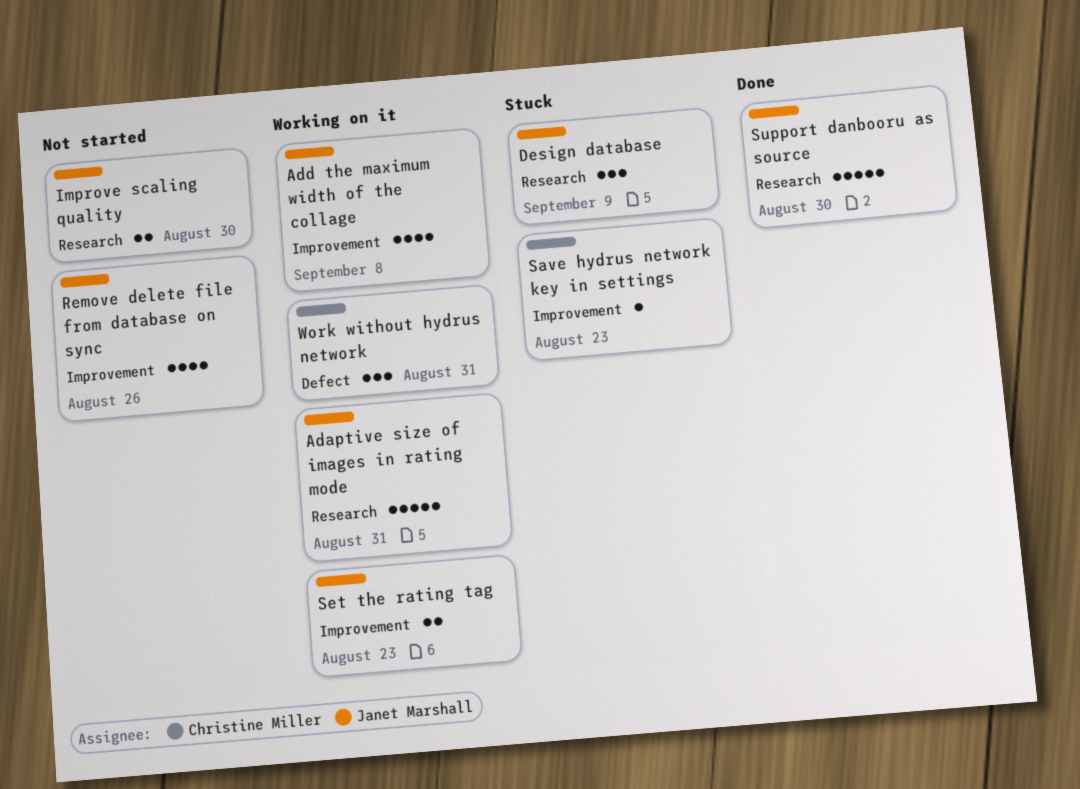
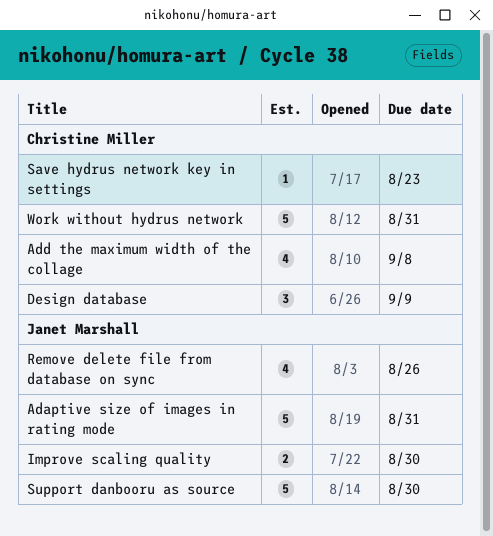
Add the maximum width of the collage, owner: Janet Marshall -> Christine Miller
Design database, owner: Janet Marshall -> Christine Miller
Set the rating tag: present -> none
Work without hydrus network, estimate: 3 -> 5

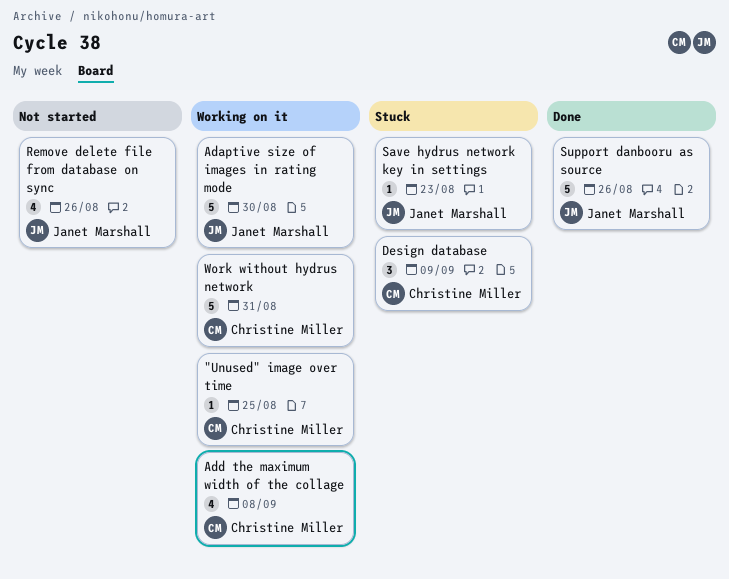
"Unused" image over time: none -> present
Adaptive size of images in rating mode, due: Aug 31 -> Aug 30
Improve scaling quality: present -> none
Save hydrus network key in settings, owner: Christine Miller -> Janet Marshall
Support danbooru as source, due: Aug 30 -> Aug 26

